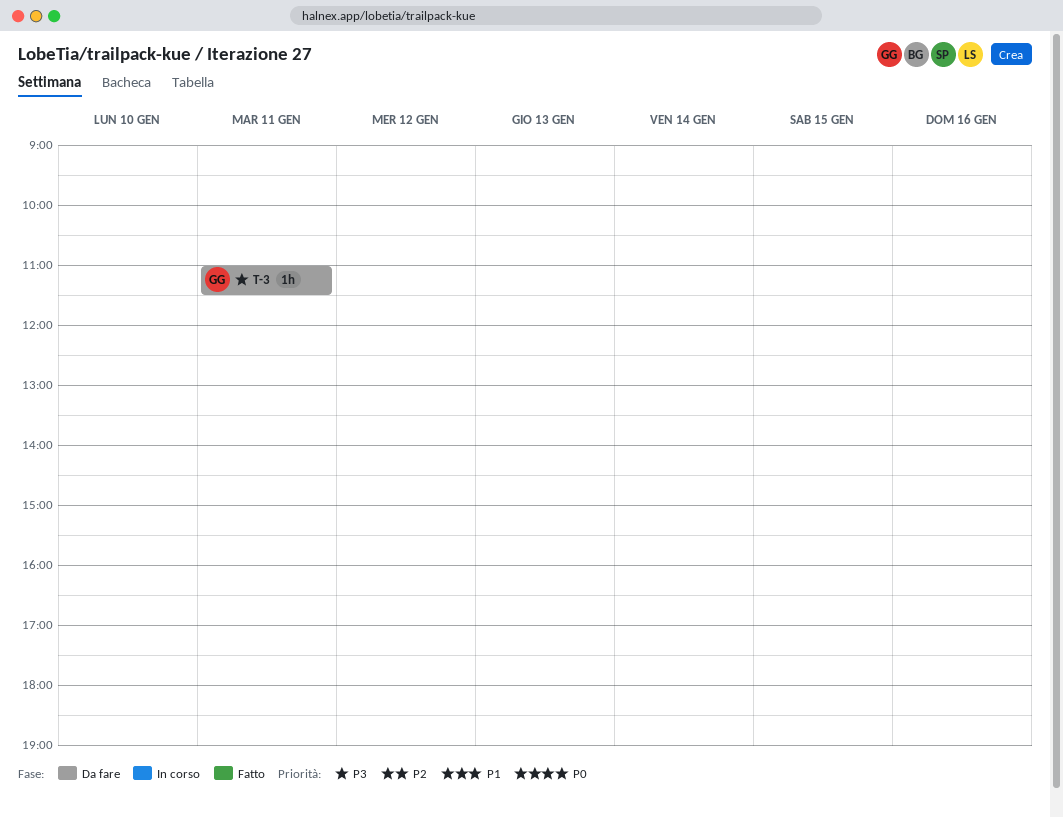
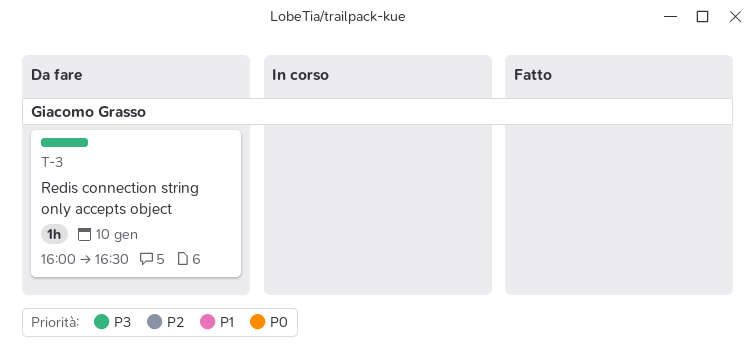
T-3, day: Jan 11 -> Jan 10
T-3, begins: 11:00 -> 16:00
T-3, ends: 11:30 -> 16:30

